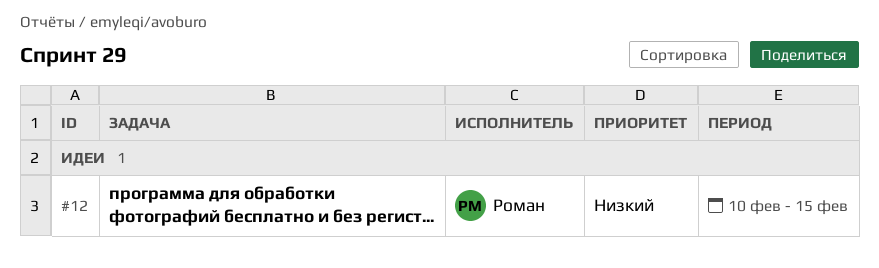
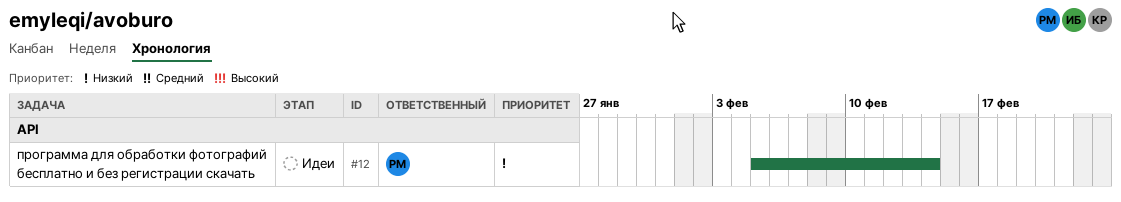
#12, start: Feb 10 -> Feb 5
#12, due: Feb 15 -> Feb 14

